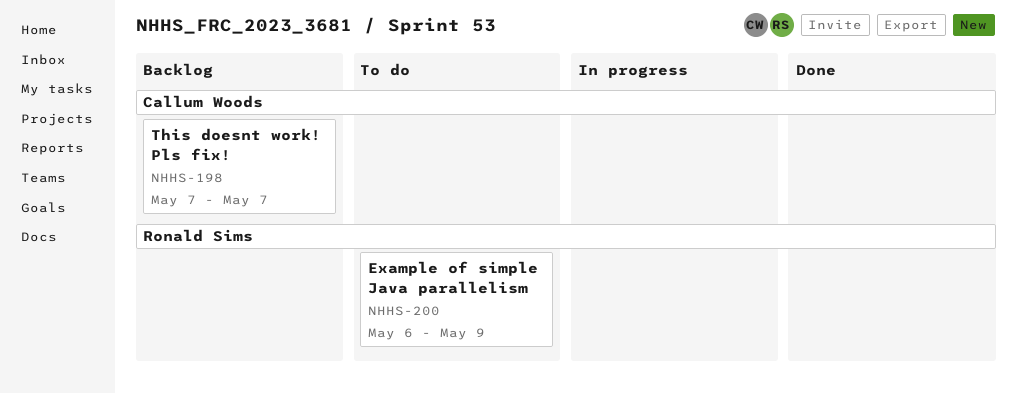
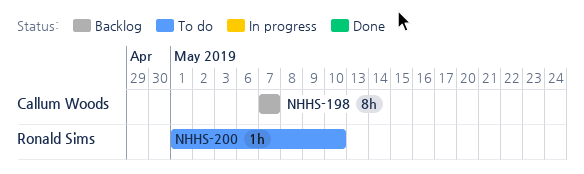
NHHS-200, start: May 6 -> May 1
NHHS-200, due: May 9 -> May 10

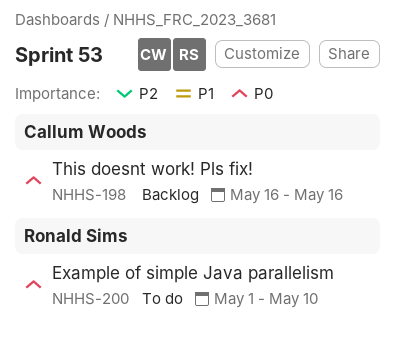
NHHS-198, start: May 7 -> May 16
NHHS-198, due: May 7 -> May 16

